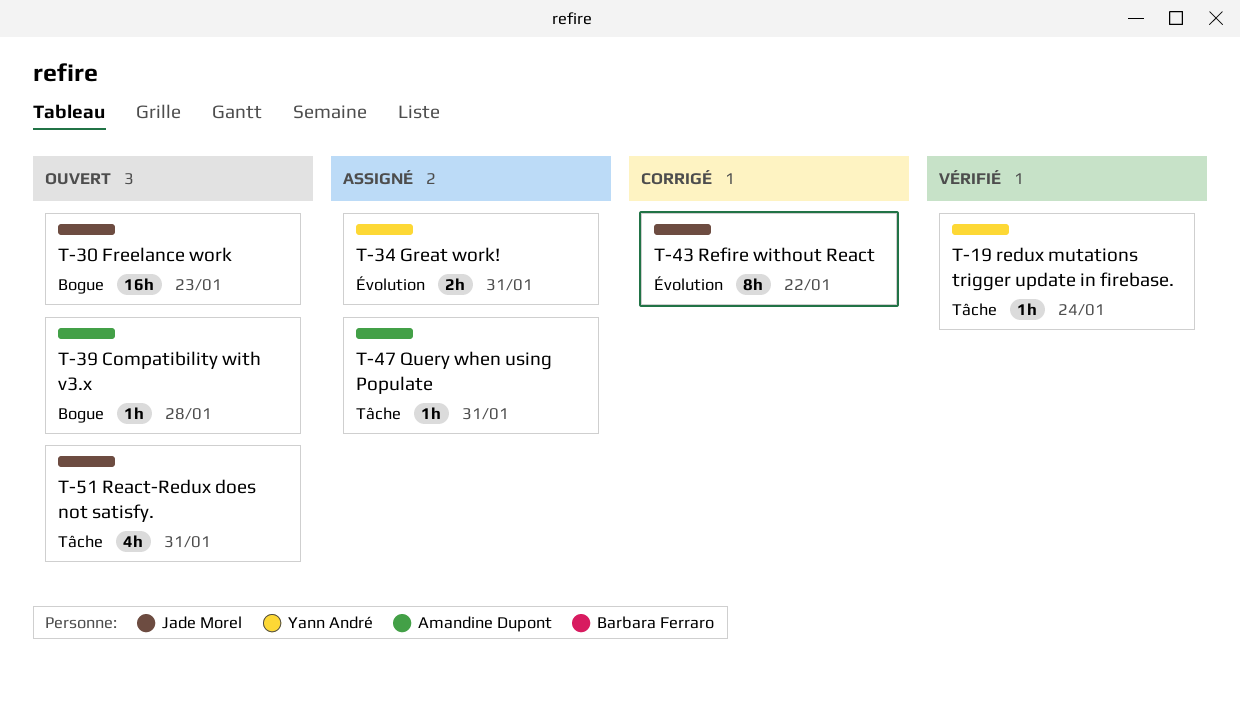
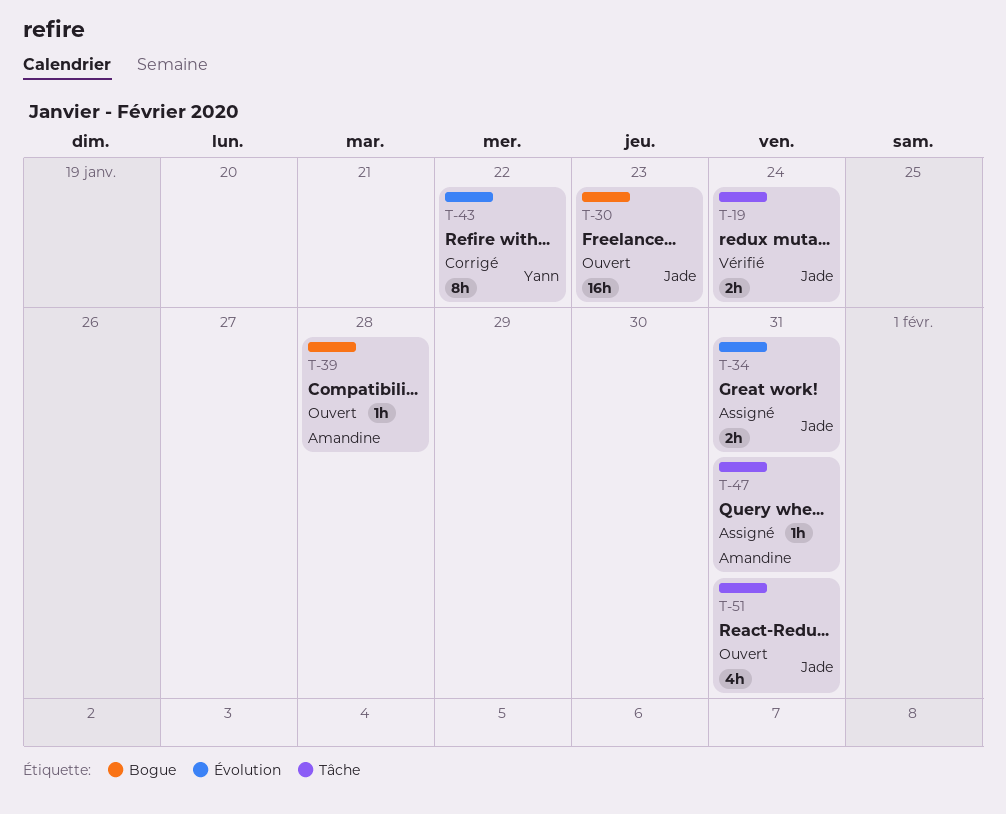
T-19, owner: Yann André -> Jade Morel
T-19, estimate: 1h -> 2h
T-34, owner: Yann André -> Jade Morel
T-43, owner: Jade Morel -> Yann André

